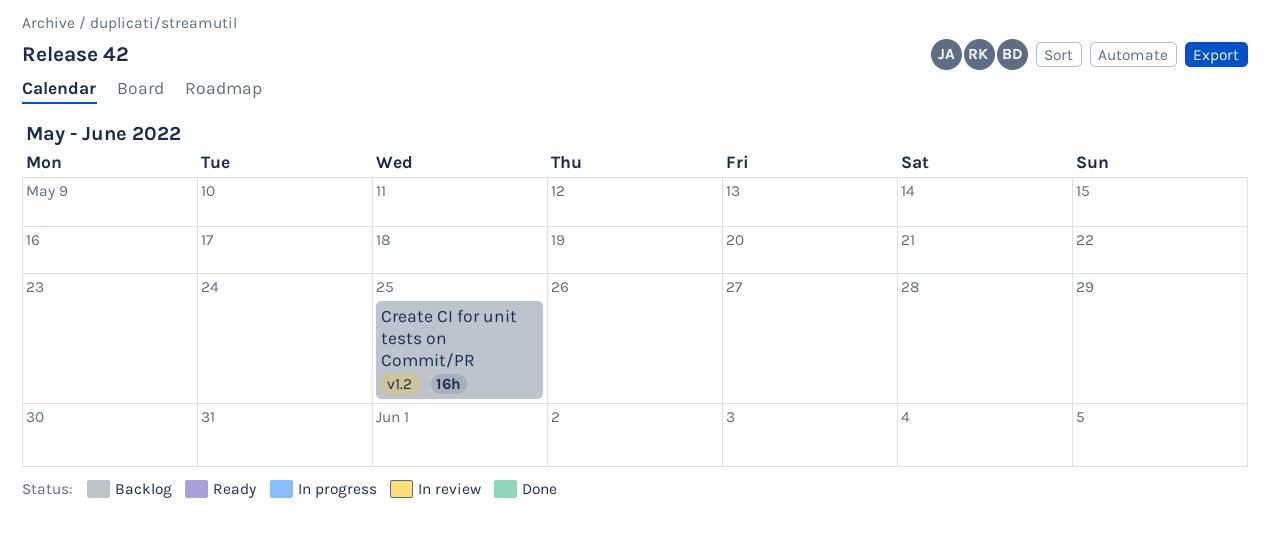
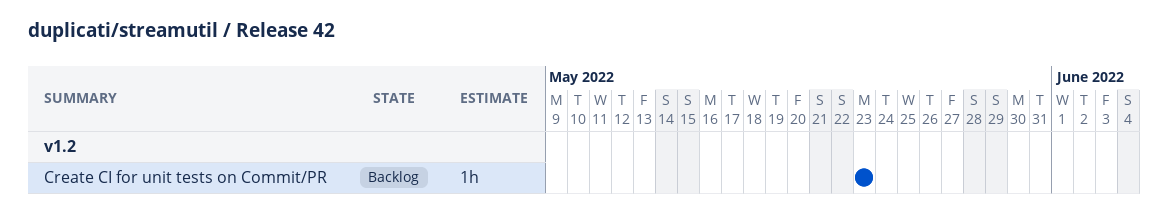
Create CI for unit tests on Commit/PR, estimate: 16h -> 1h
Create CI for unit tests on Commit/PR, due: May 25 -> May 23

